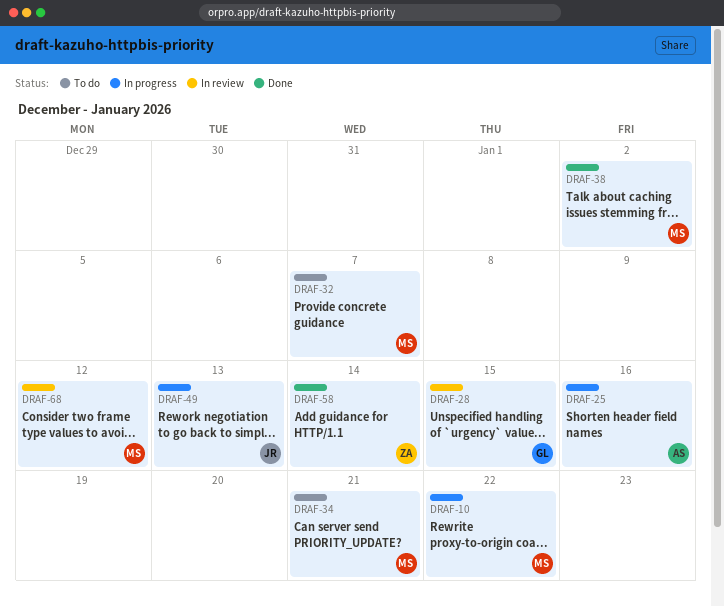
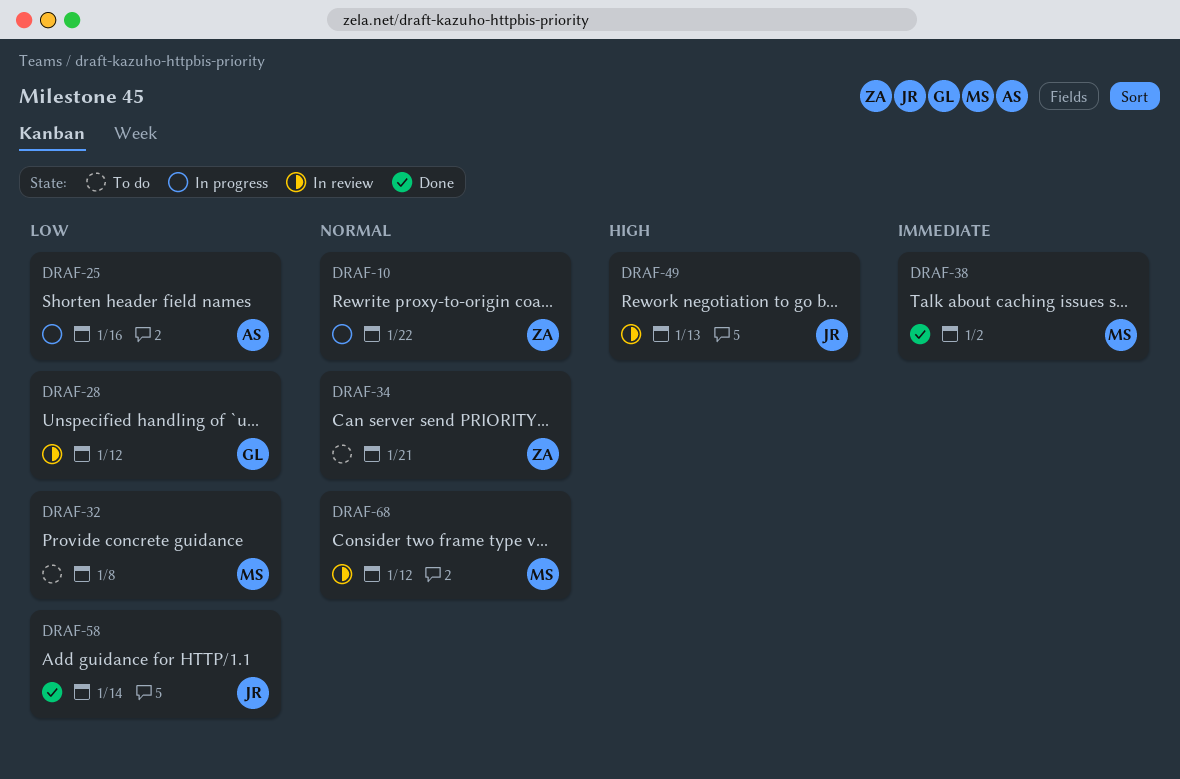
DRAF-10, owner: MS -> ZA
DRAF-28, due: Jan 15 -> Jan 12
DRAF-32, due: Jan 7 -> Jan 8
DRAF-34, owner: MS -> ZA
DRAF-49, status: In progress -> In review
DRAF-58, owner: ZA -> JR

